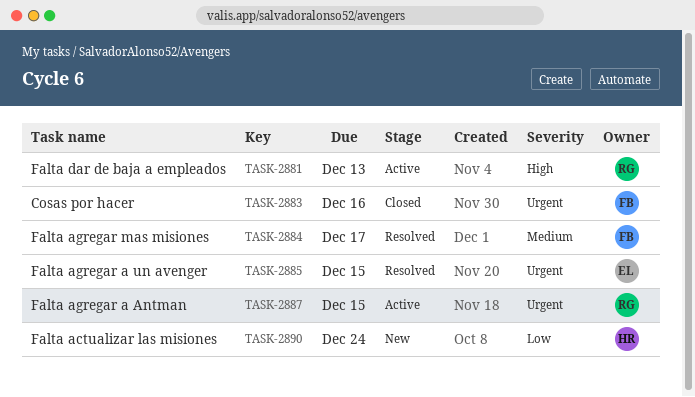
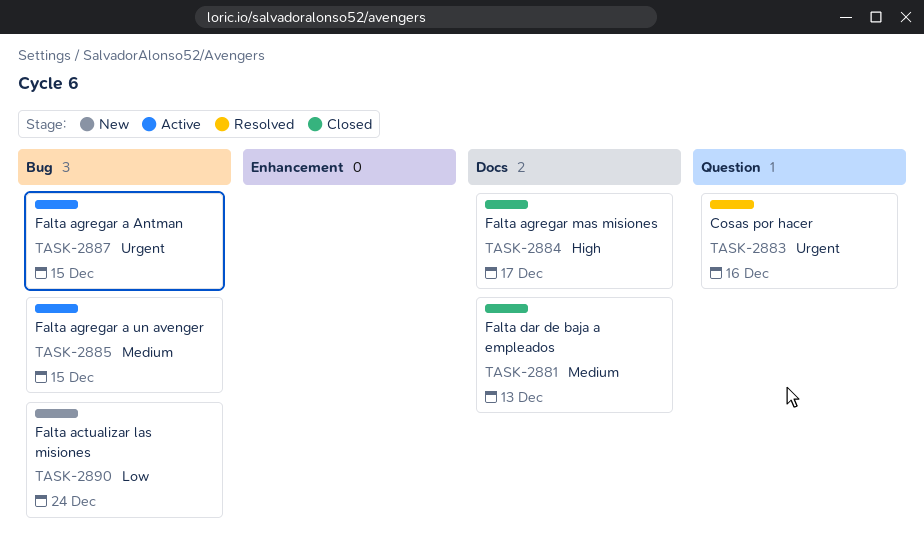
TASK-2881, status: Active -> Closed
TASK-2881, priority: High -> Medium
TASK-2883, status: Closed -> Resolved
TASK-2884, status: Resolved -> Closed
TASK-2884, priority: Medium -> High
TASK-2885, status: Resolved -> Active
TASK-2885, priority: Urgent -> Medium

